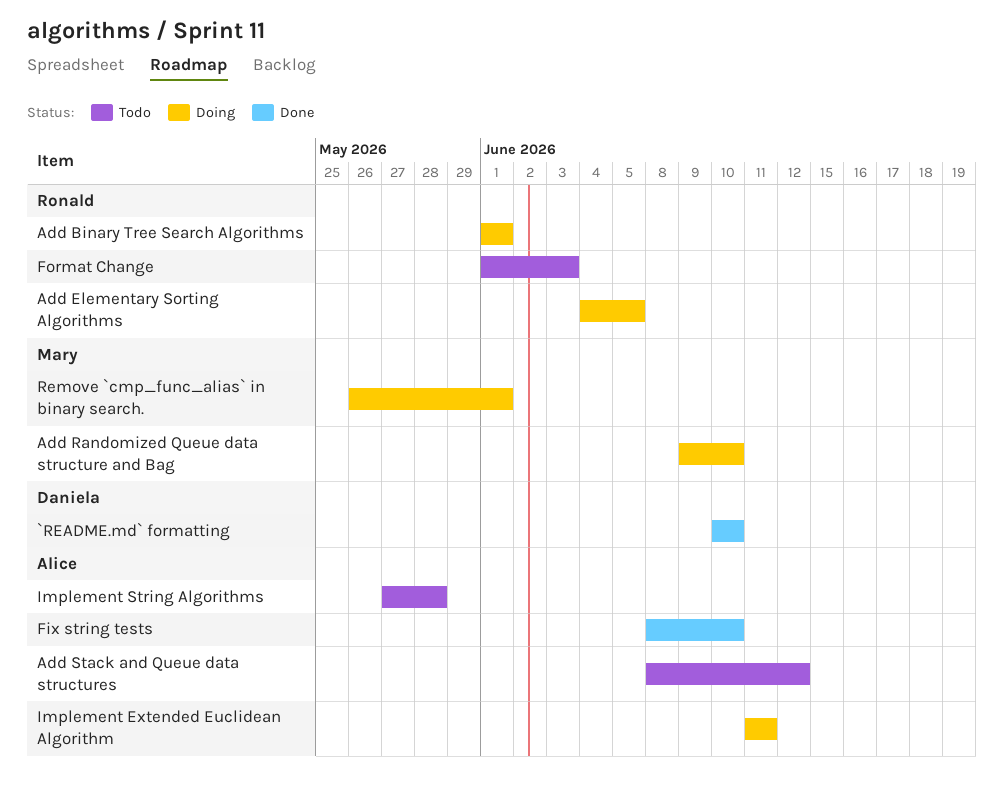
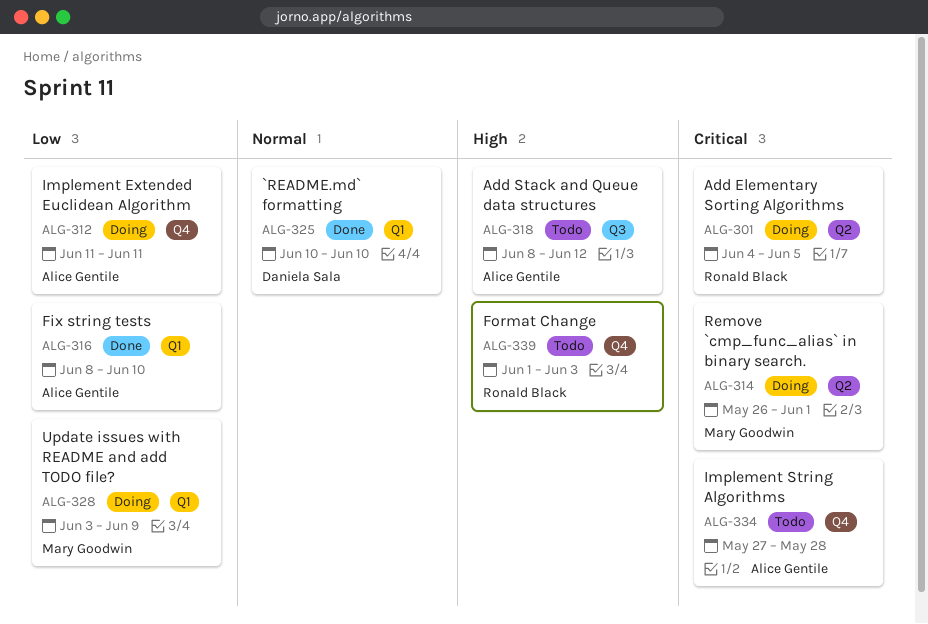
Add Binary Tree Search Algorithms: present -> none
Add Randomized Queue data structure and Bag: present -> none
Update issues with README and add TODO file?: none -> present

